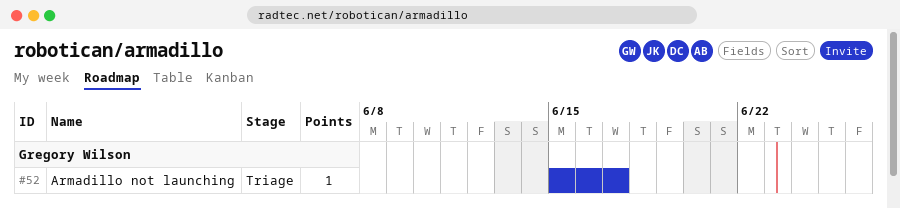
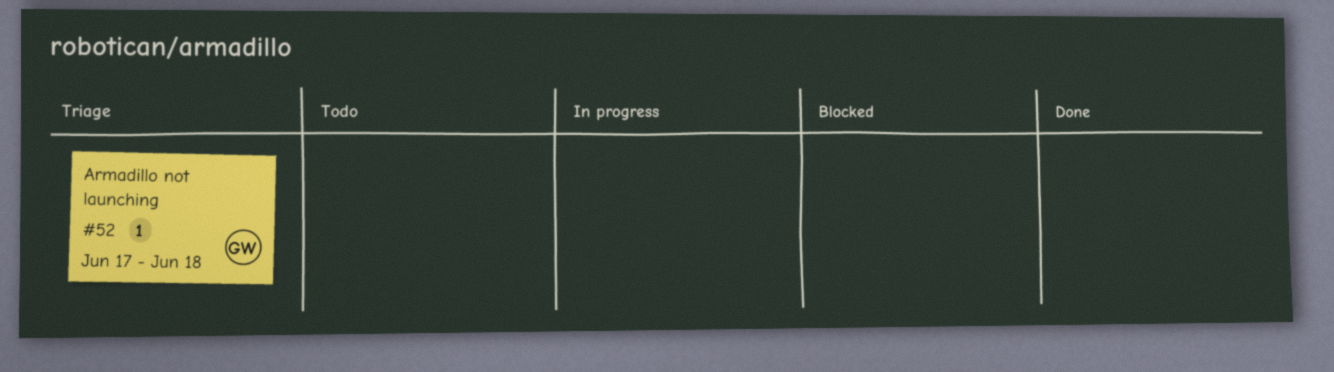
#52, start: Jun 15 -> Jun 17
#52, due: Jun 17 -> Jun 18

